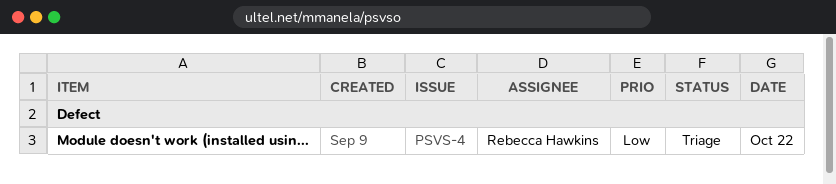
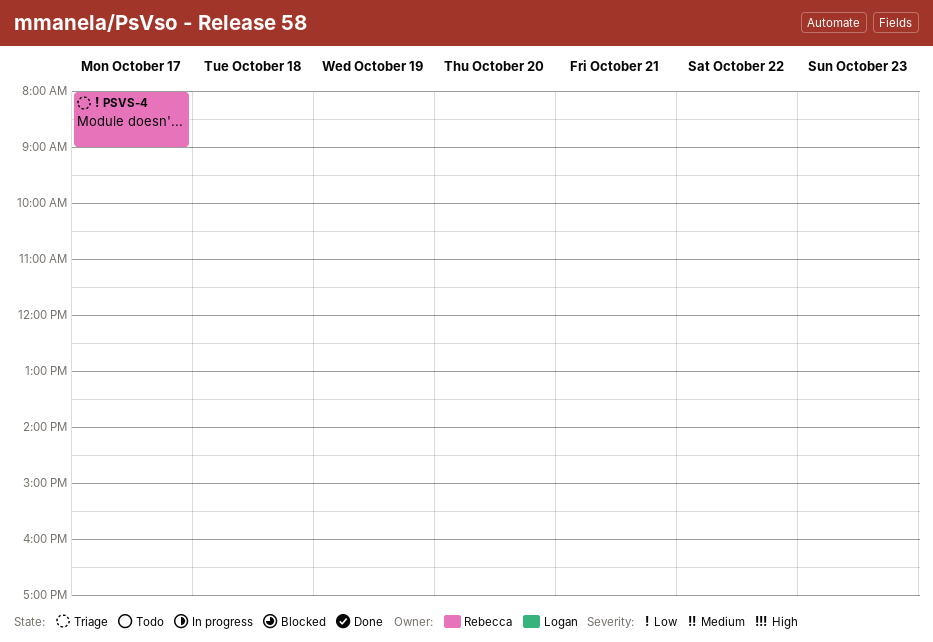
PSVS-4, day: Oct 22 -> Oct 17

